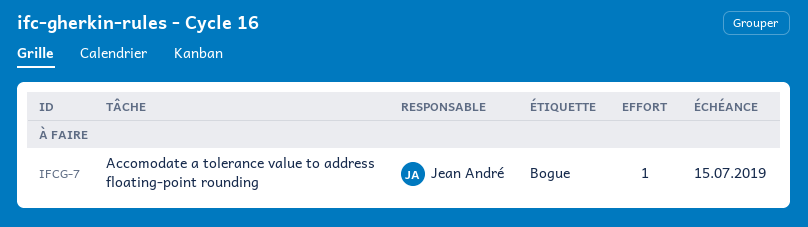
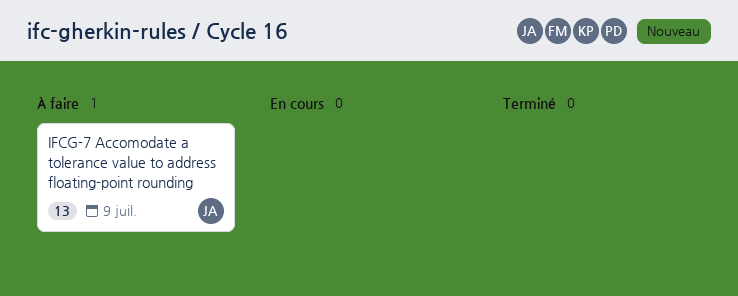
IFCG-7, estimate: 1 -> 13
IFCG-7, due: Jul 15 -> Jul 9

